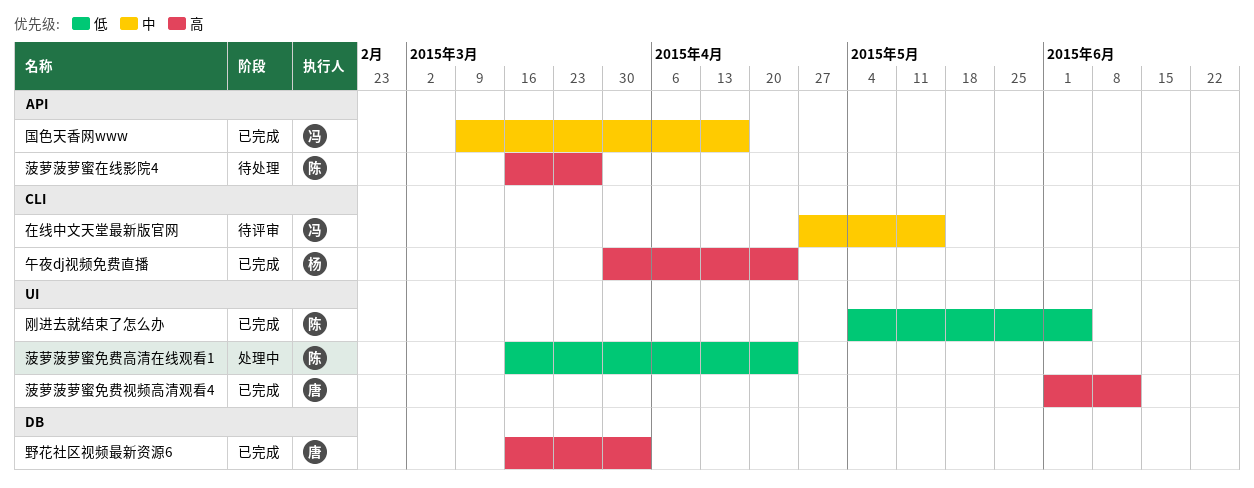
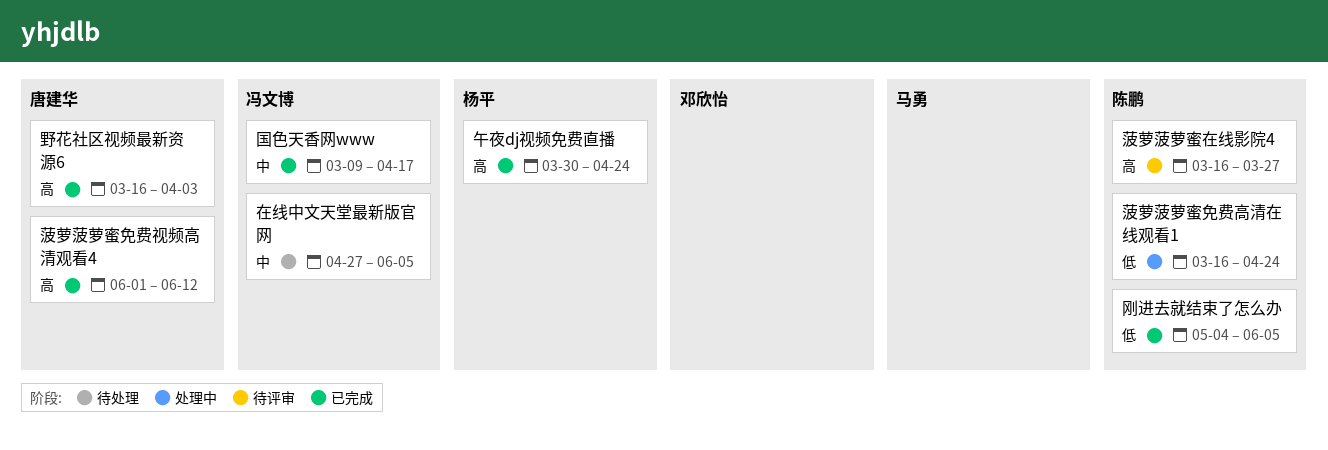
在线中文天堂最新版官网, status: 待评审 -> 待处理
在线中文天堂最新版官网, due: May 15 -> Jun 5
菠萝菠萝蜜在线影院4, status: 待处理 -> 待评审

